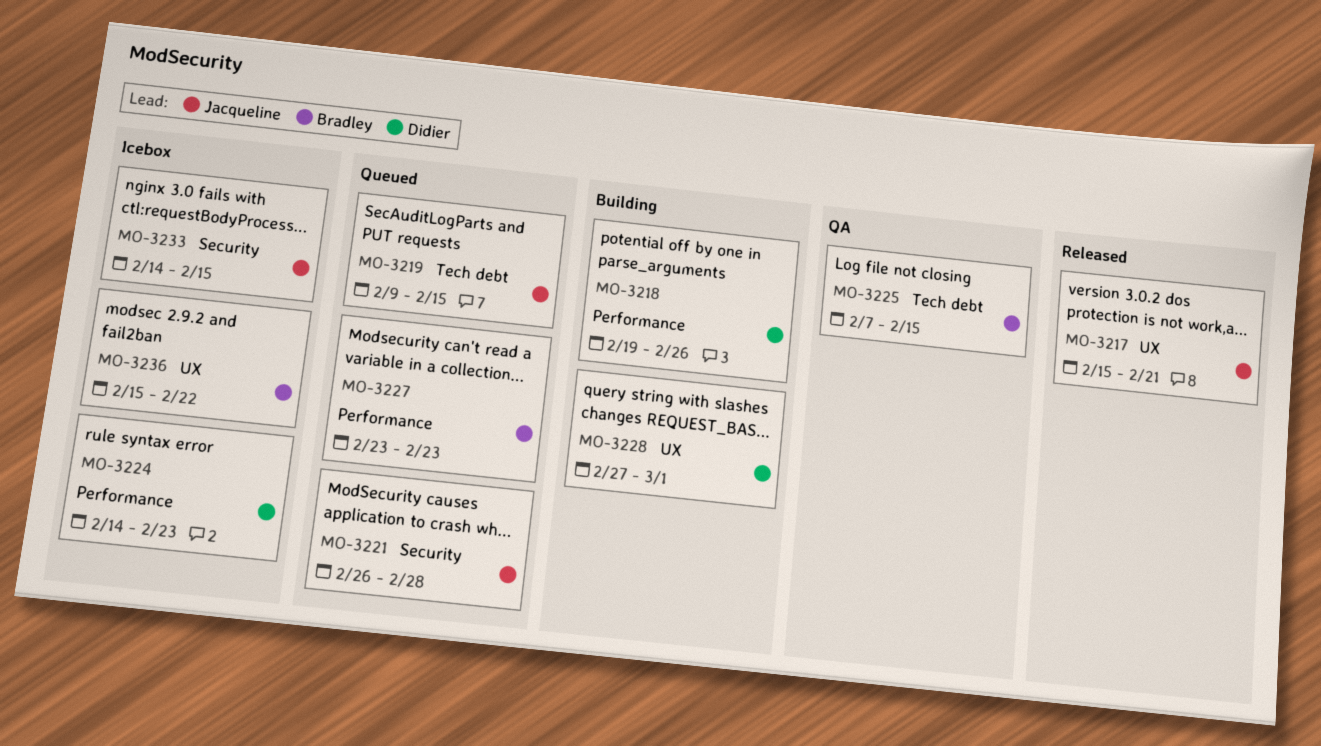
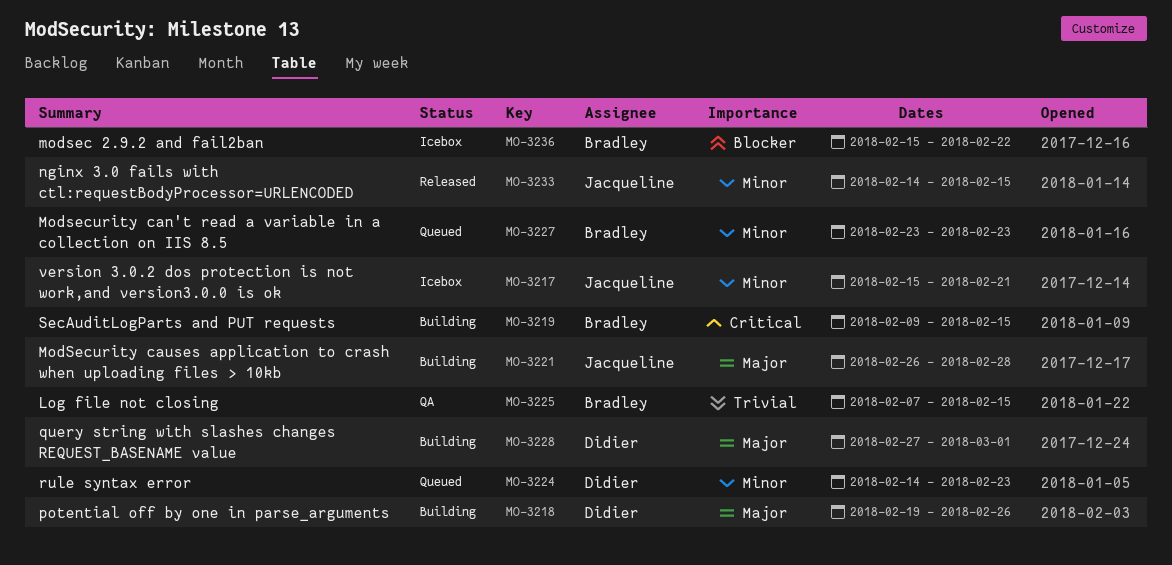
MO-3217, status: Released -> Icebox
MO-3219, status: Queued -> Building
MO-3219, owner: Jacqueline -> Bradley
MO-3221, status: Queued -> Building
MO-3224, status: Icebox -> Queued
MO-3233, status: Icebox -> Released

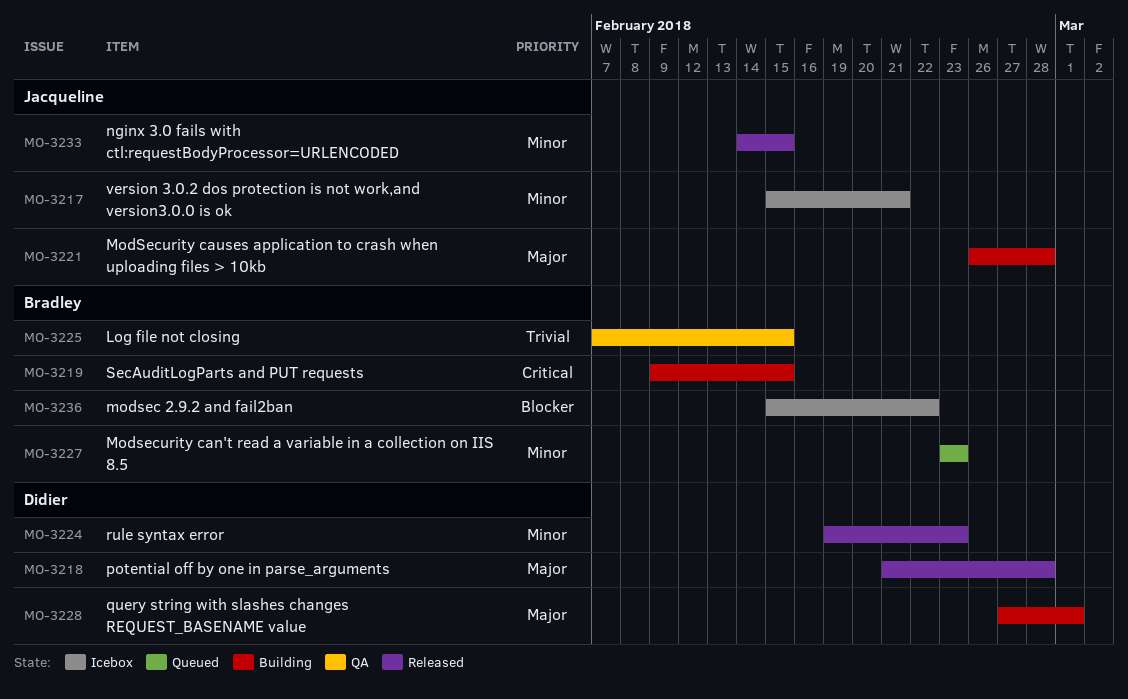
MO-3218, status: Building -> Released
MO-3218, start: Feb 19 -> Feb 21
MO-3218, due: Feb 26 -> Feb 28
MO-3224, status: Queued -> Released
MO-3224, start: Feb 14 -> Feb 19

